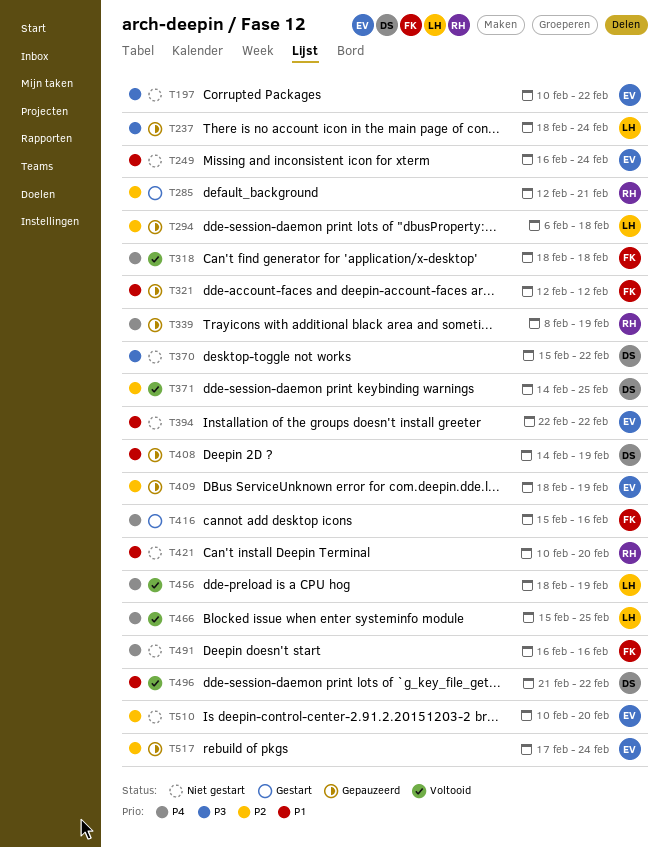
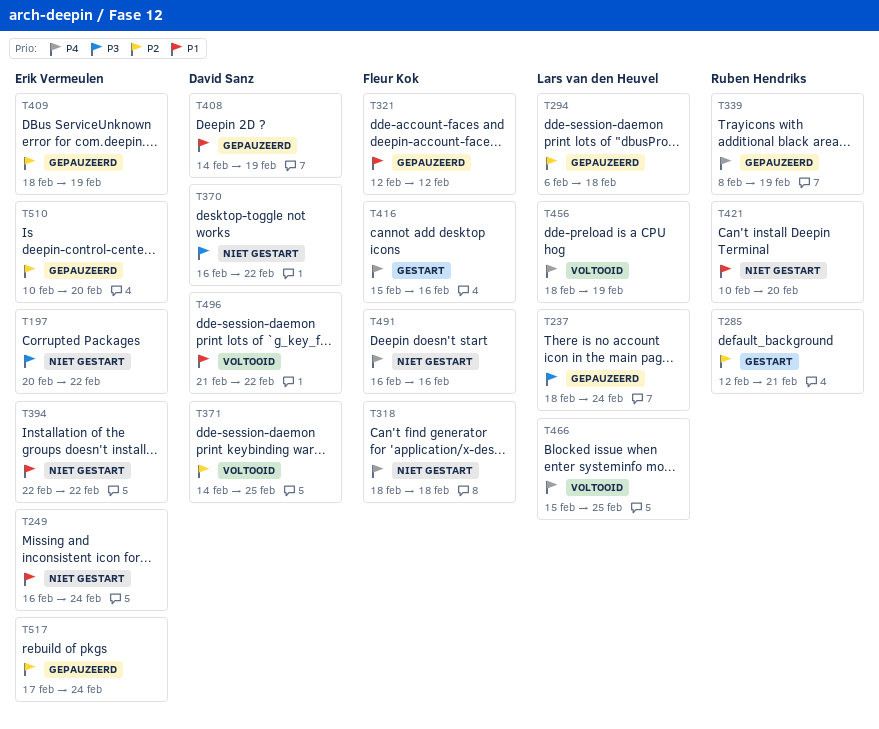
T197, start: Feb 10 -> Feb 20
T318, status: Voltooid -> Niet gestart
T370, start: Feb 15 -> Feb 16
T510, status: Niet gestart -> Gepauzeerd

